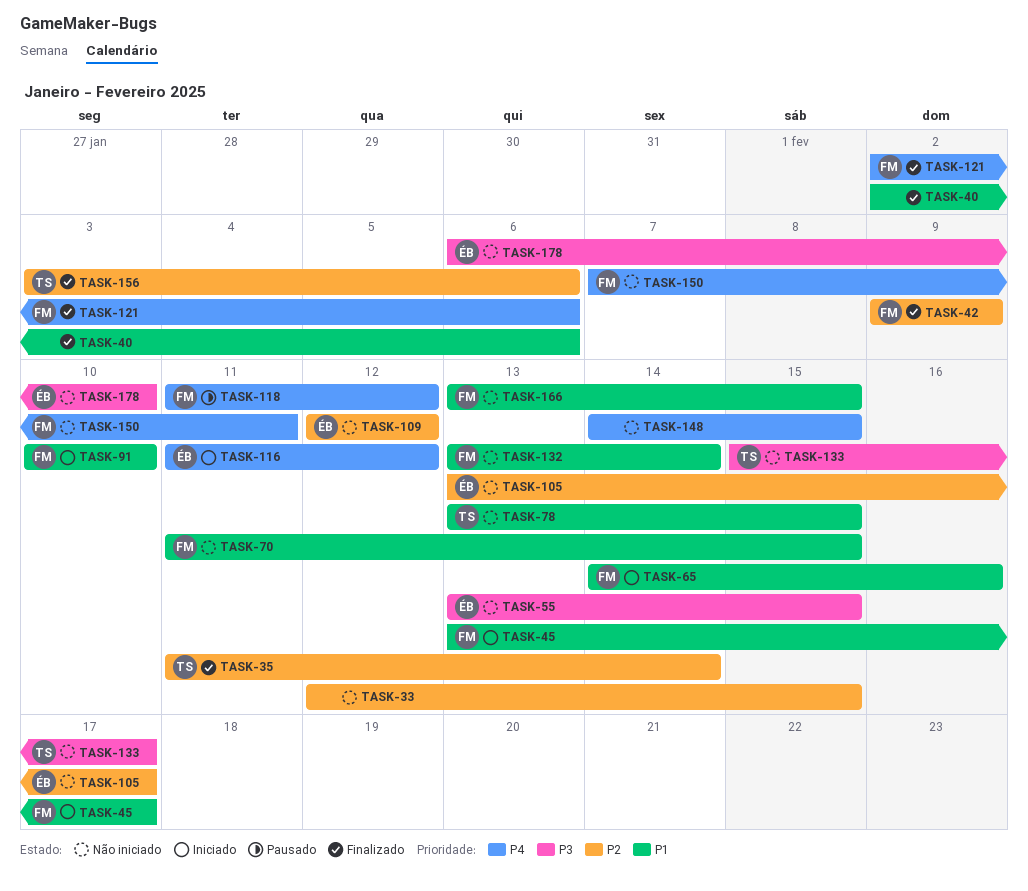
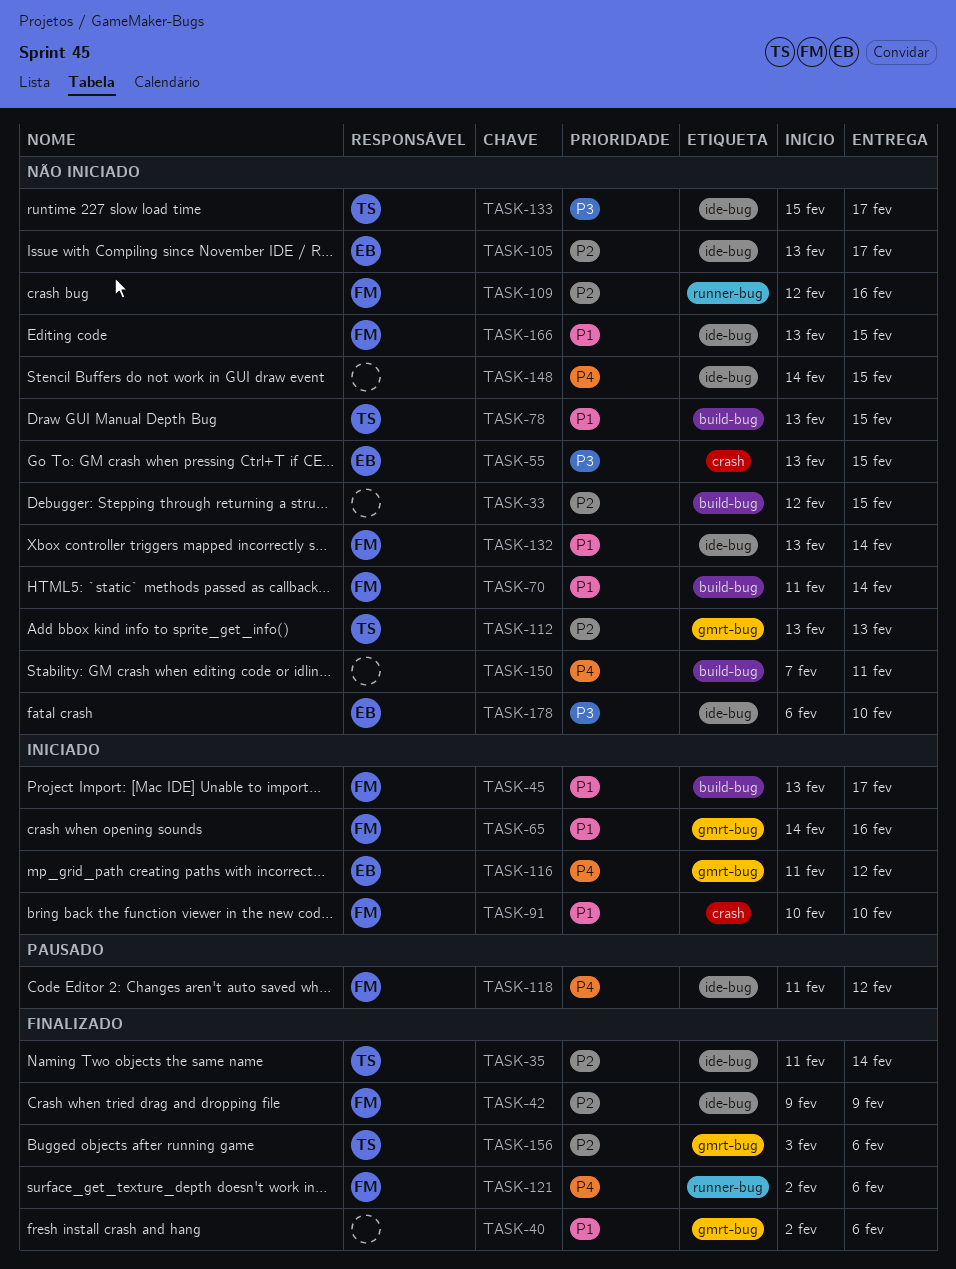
TASK-70, due: Feb 15 -> Feb 14
TASK-109, owner: ÉB -> FM
TASK-109, due: Feb 12 -> Feb 16
TASK-112: none -> present
TASK-150, owner: FM -> none

